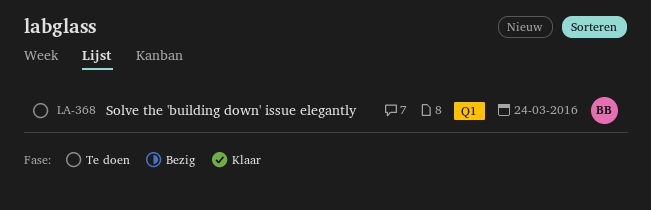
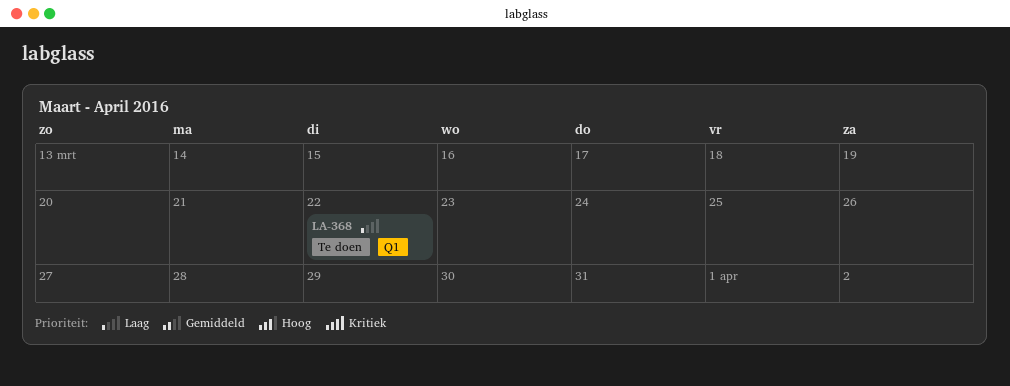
LA-368, due: Mar 24 -> Mar 22

